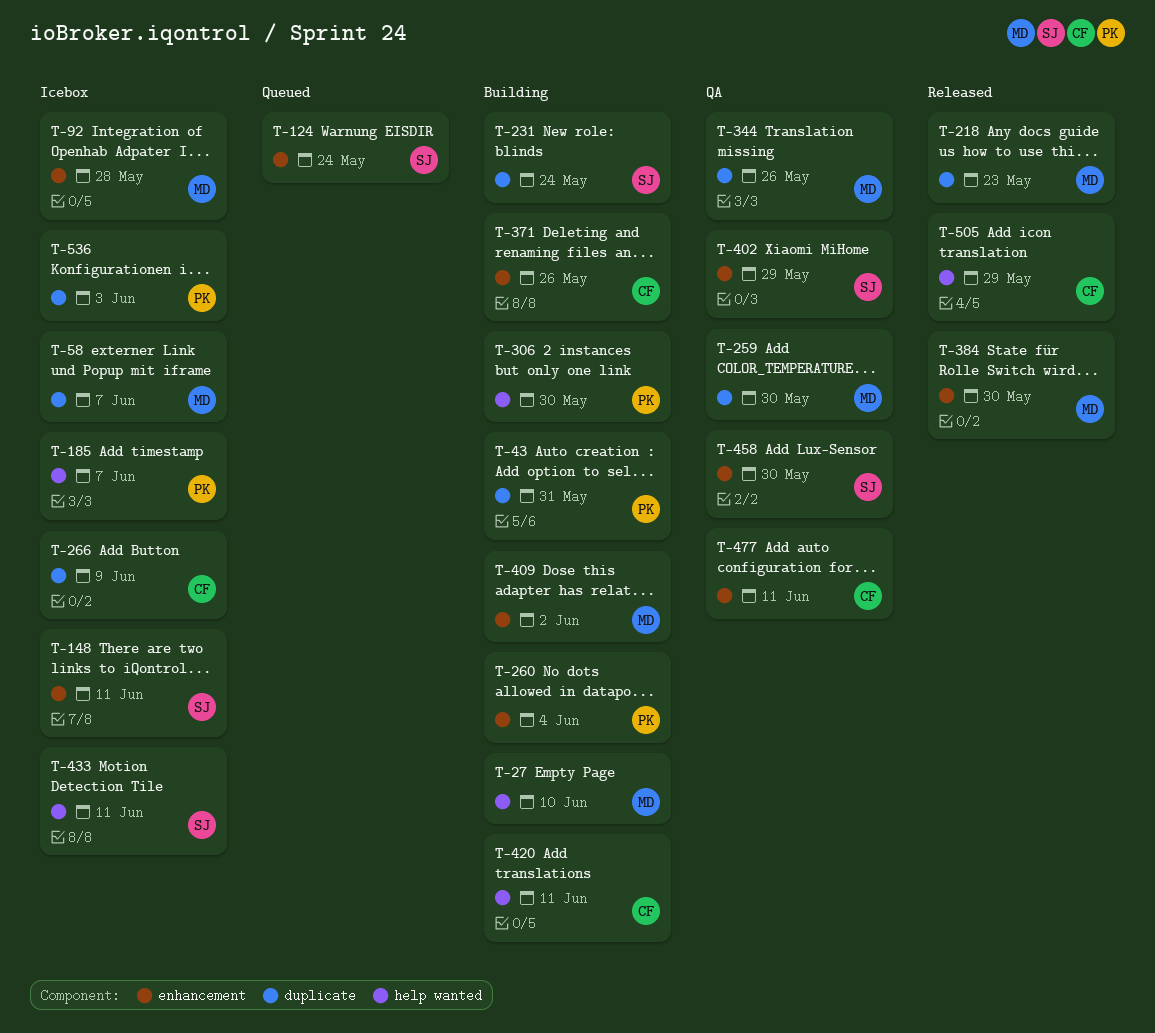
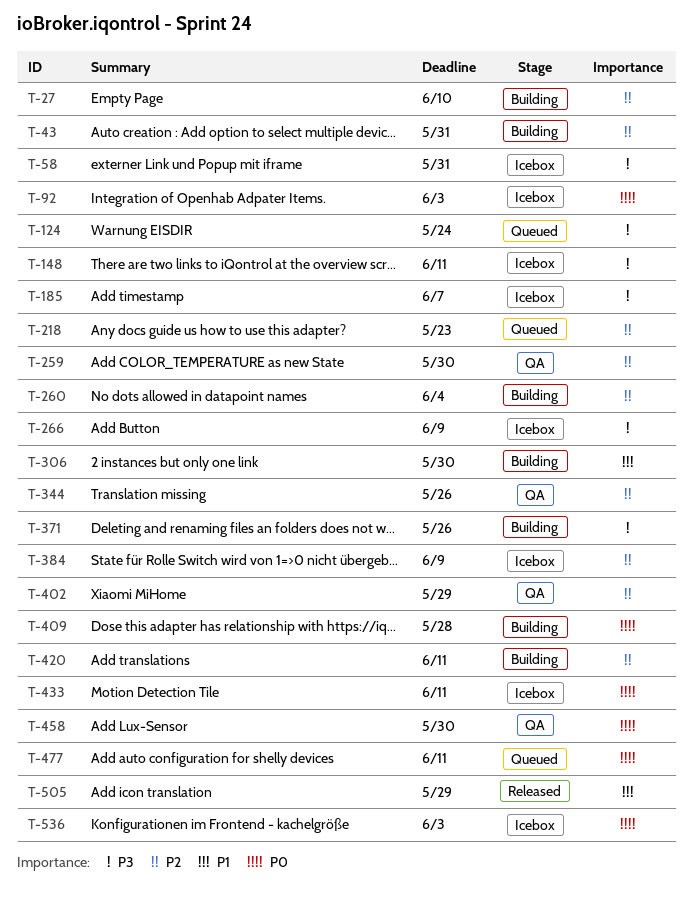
T-58, due: Jun 7 -> May 31
T-92, due: May 28 -> Jun 3
T-218, status: Released -> Queued
T-231: present -> none
T-384, status: Released -> Icebox
T-384, due: May 30 -> Jun 9
T-409, due: Jun 2 -> May 28
T-477, status: QA -> Queued

